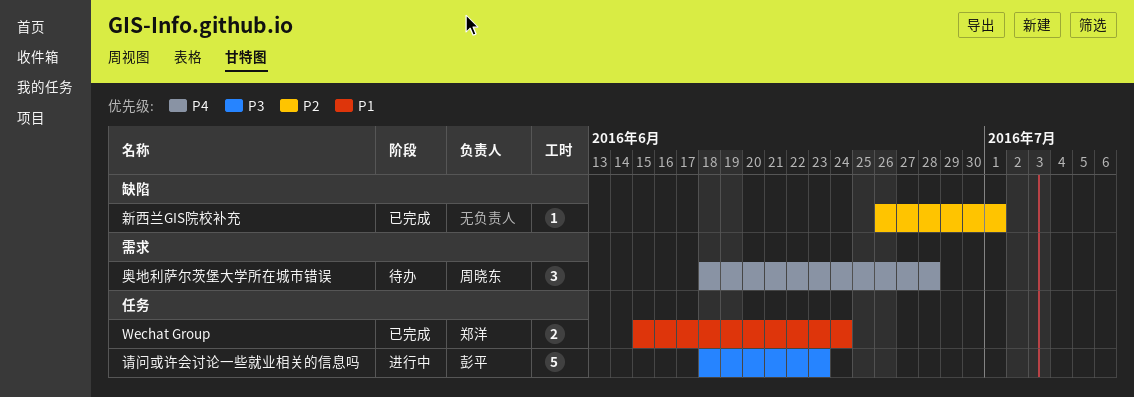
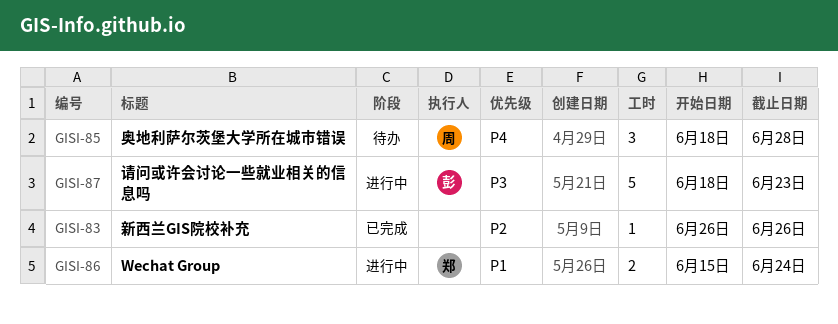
Wechat Group, status: 已完成 -> 进行中
新西兰GIS院校补充, due: Jul 1 -> Jun 26

